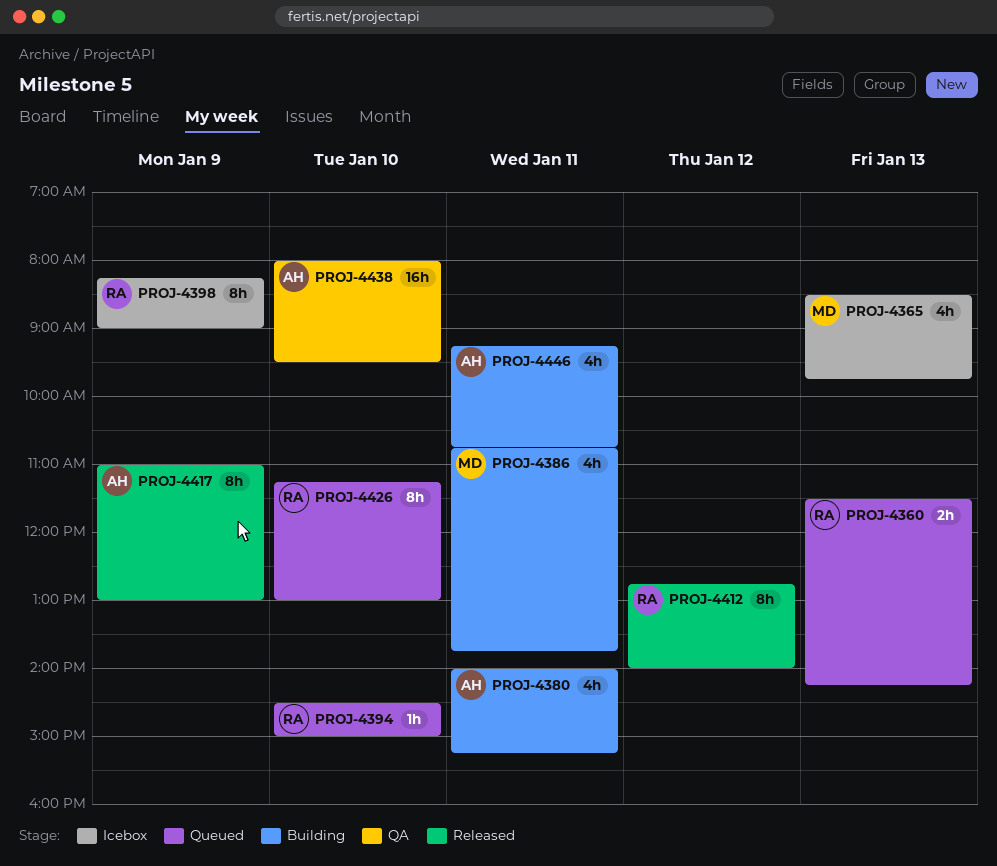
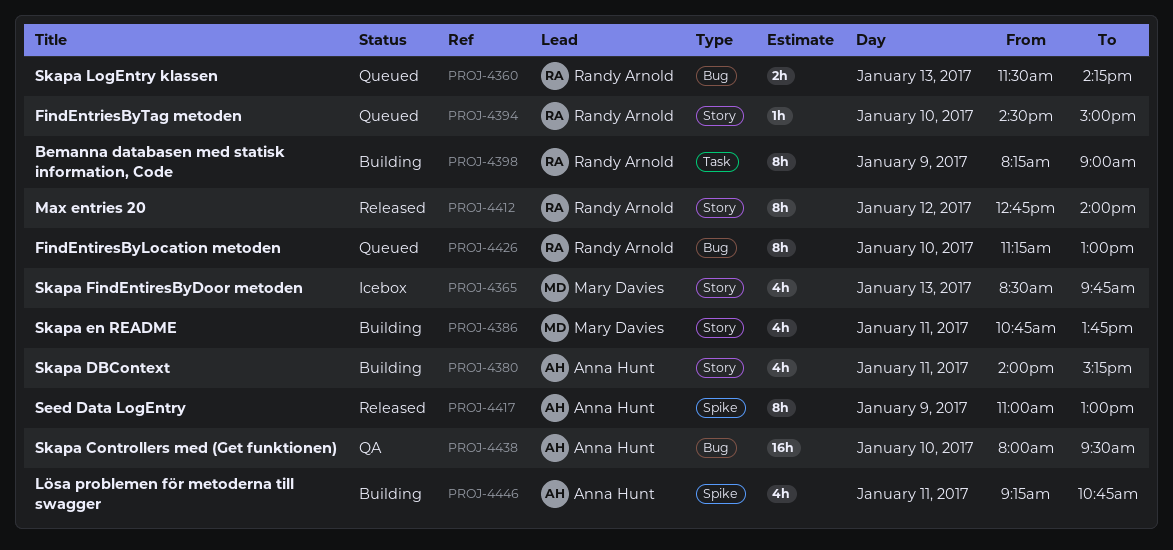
PROJ-4398, status: Icebox -> Building

